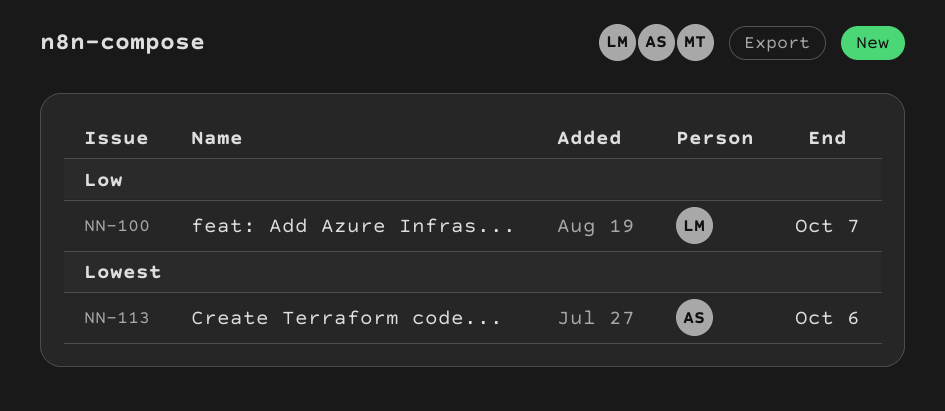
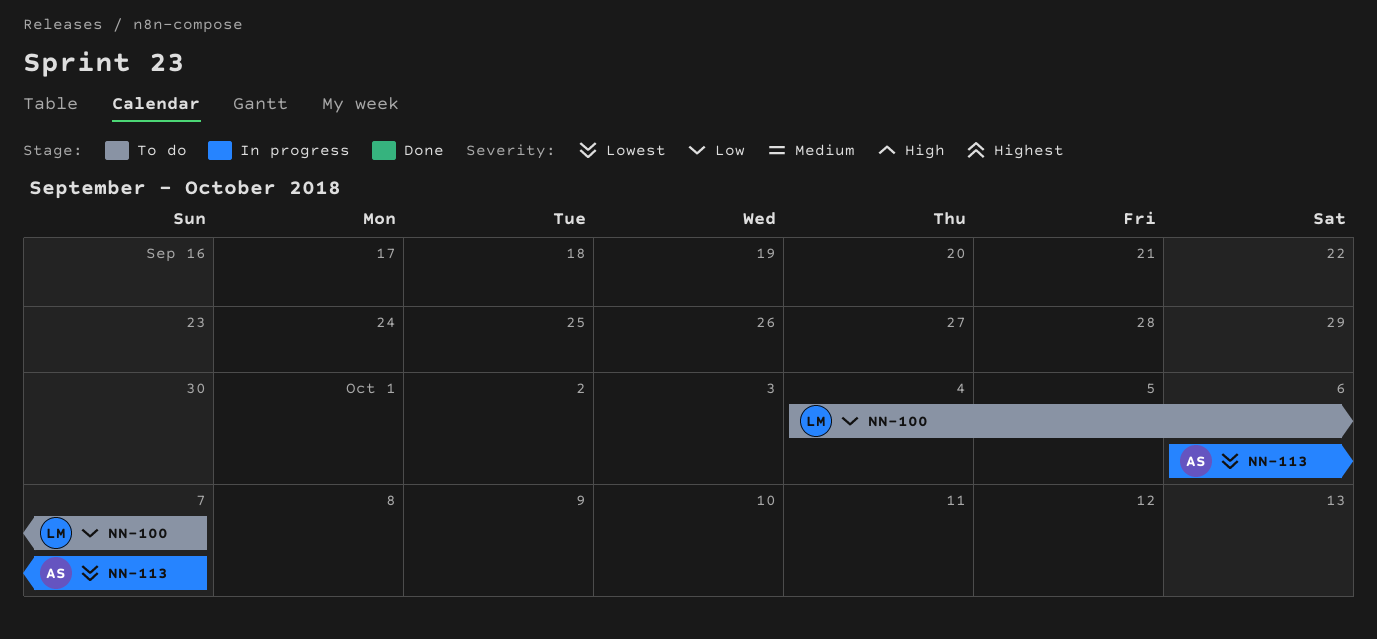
NN-113, due: Oct 6 -> Oct 7

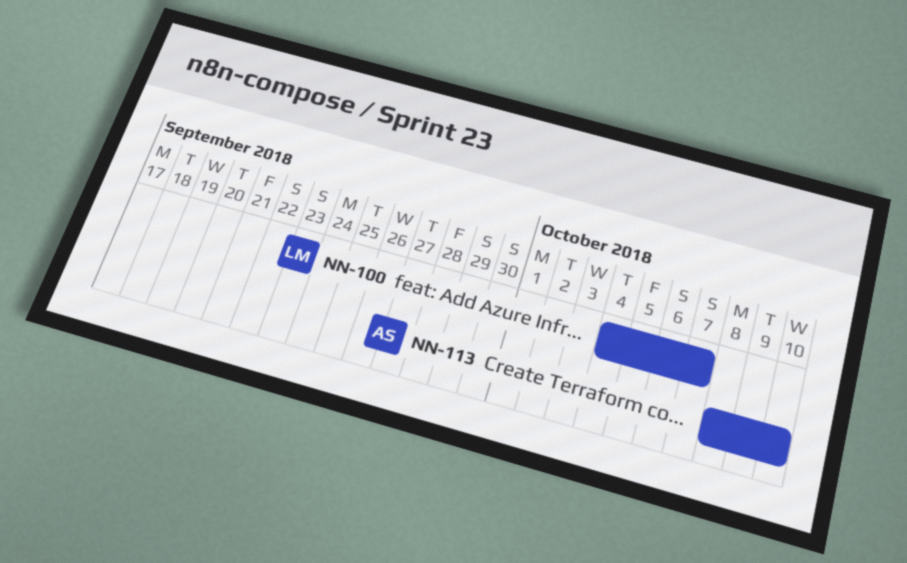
NN-113, start: Oct 6 -> Oct 8
NN-113, due: Oct 7 -> Oct 10

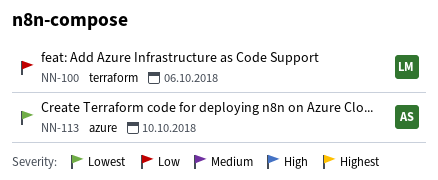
NN-100, due: Oct 7 -> Oct 6

